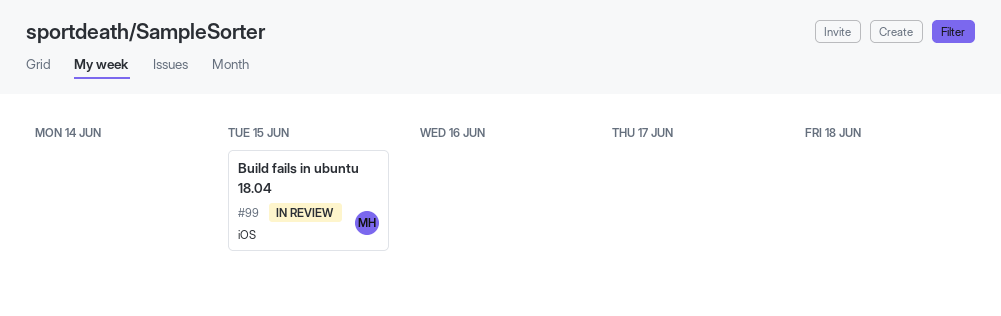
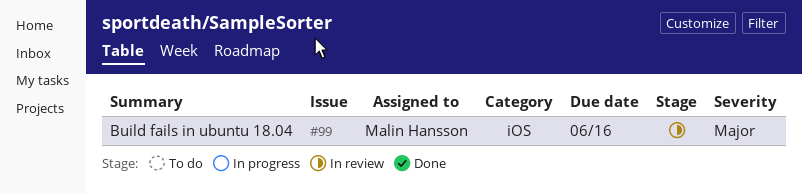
#99, due: Jun 15 -> Jun 16

